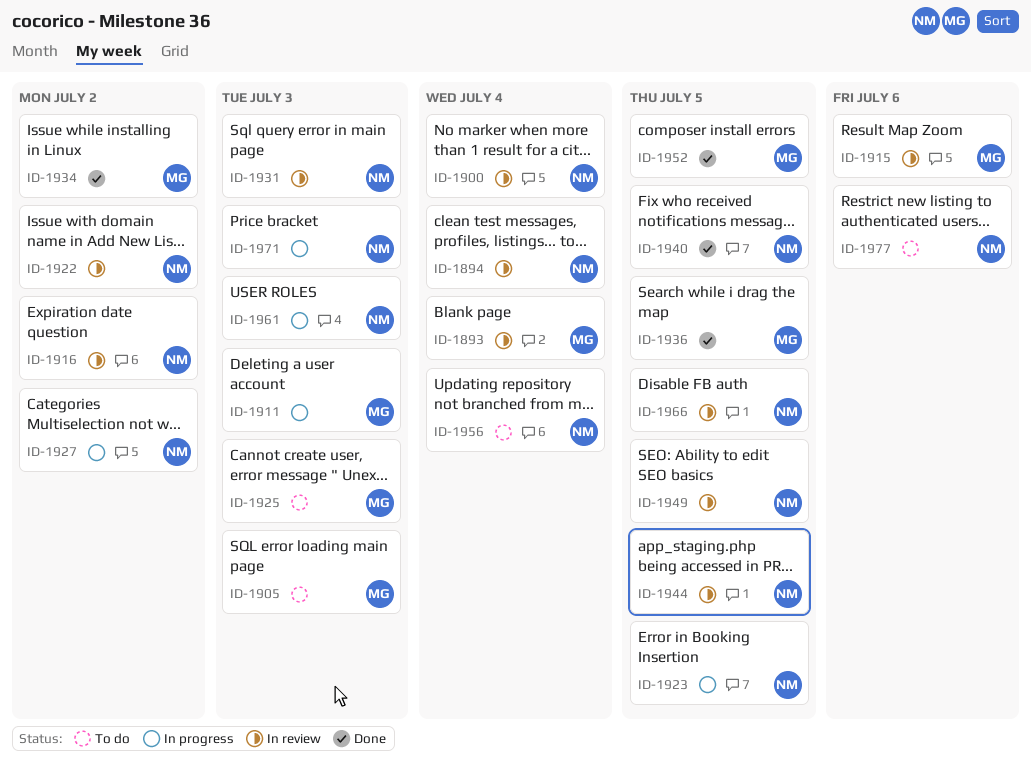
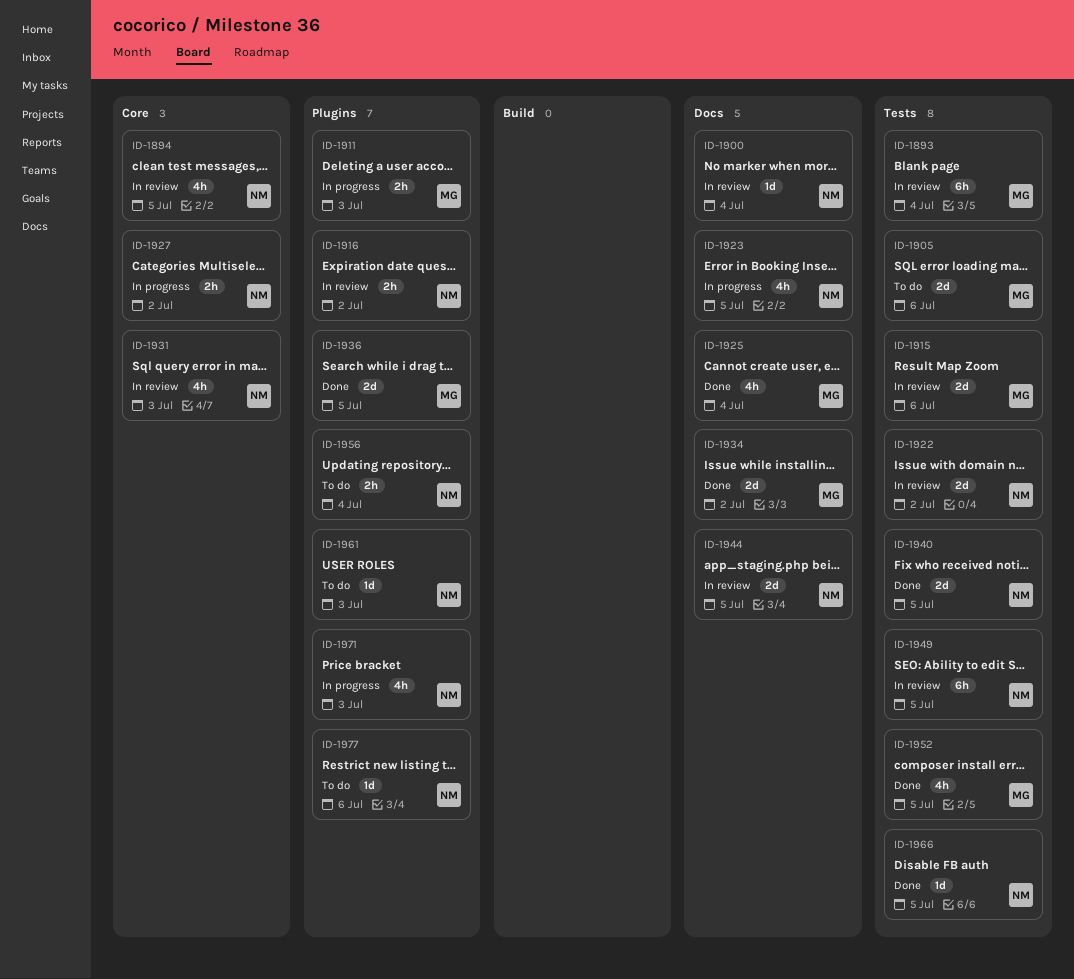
ID-1894, due: Jul 4 -> Jul 5
ID-1905, due: Jul 3 -> Jul 6
ID-1925, status: To do -> Done
ID-1925, due: Jul 3 -> Jul 4
ID-1961, status: In progress -> To do
ID-1966, status: In review -> Done

